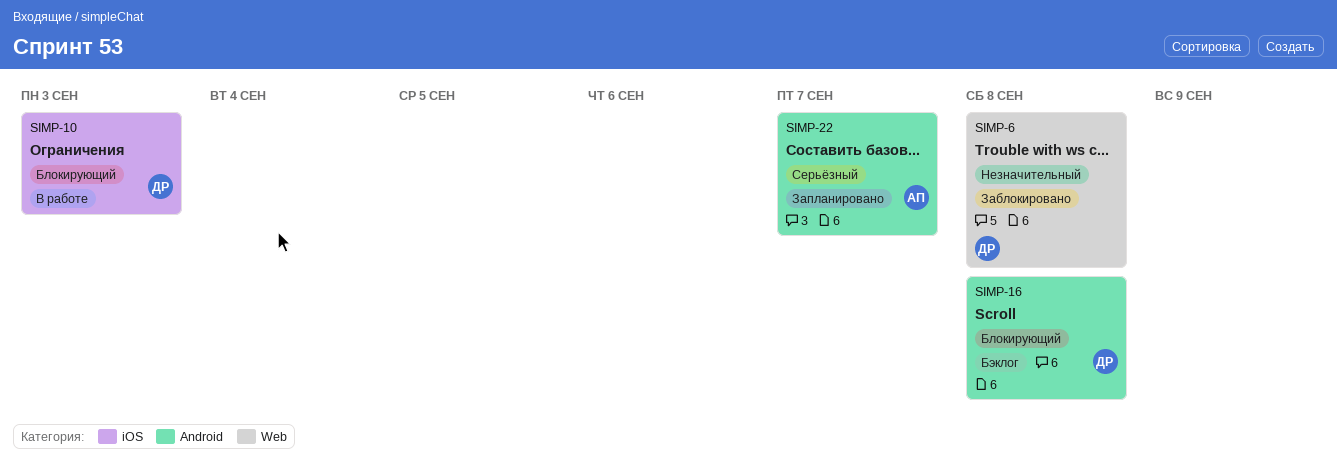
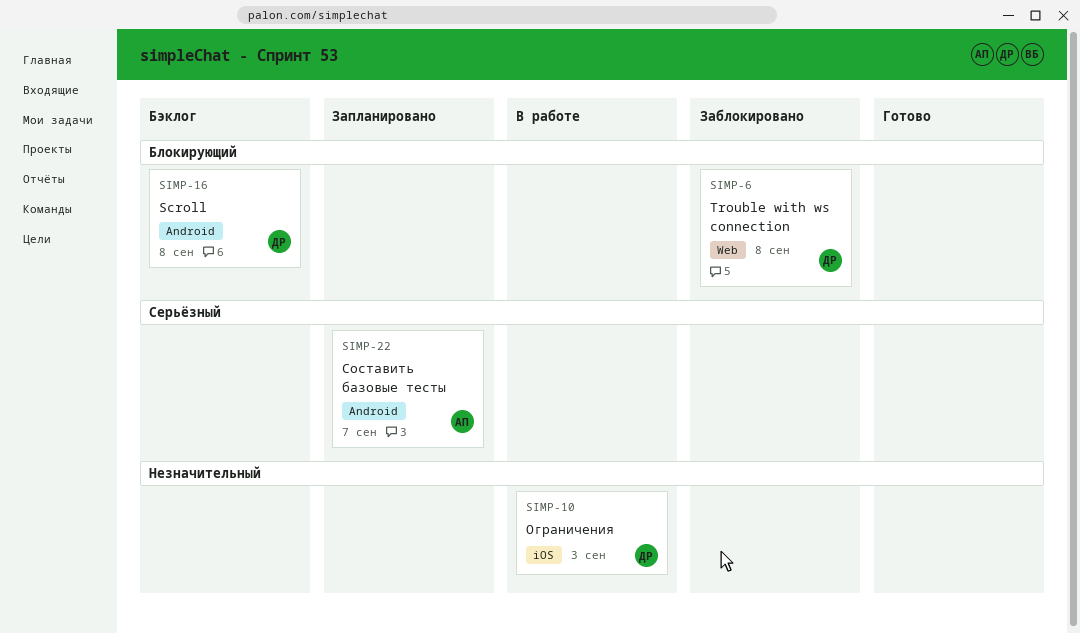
SIMP-6, priority: Незначительный -> Блокирующий
SIMP-10, priority: Блокирующий -> Незначительный

